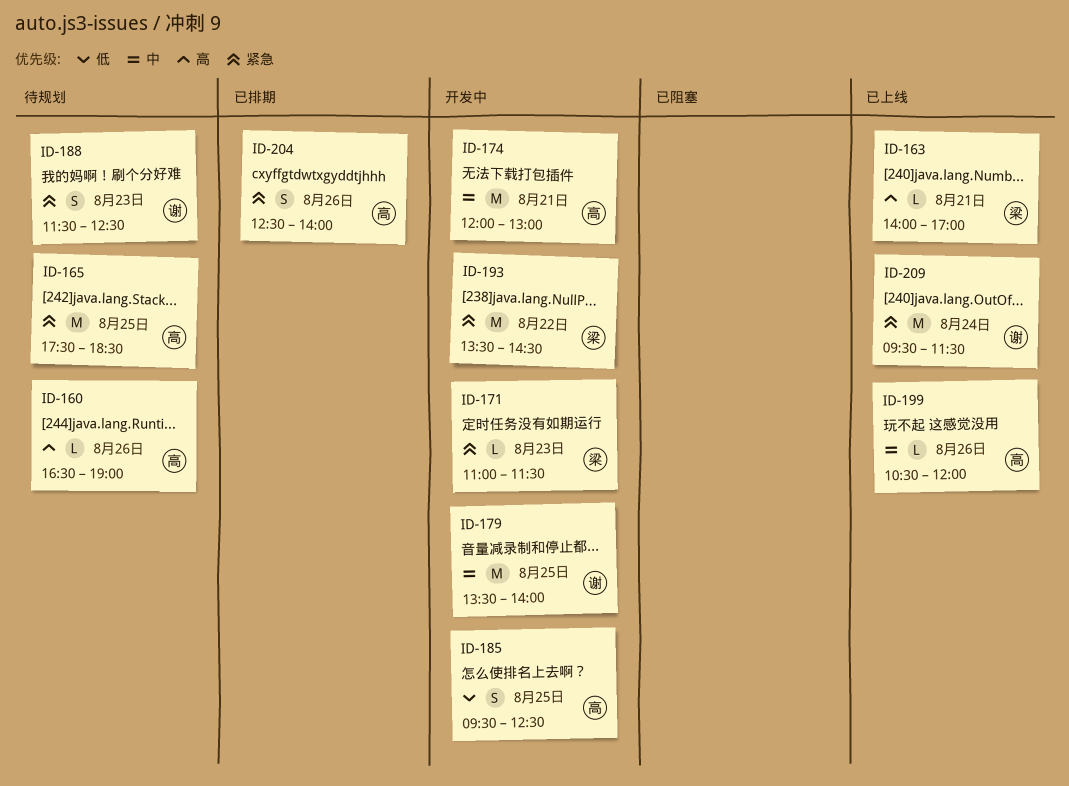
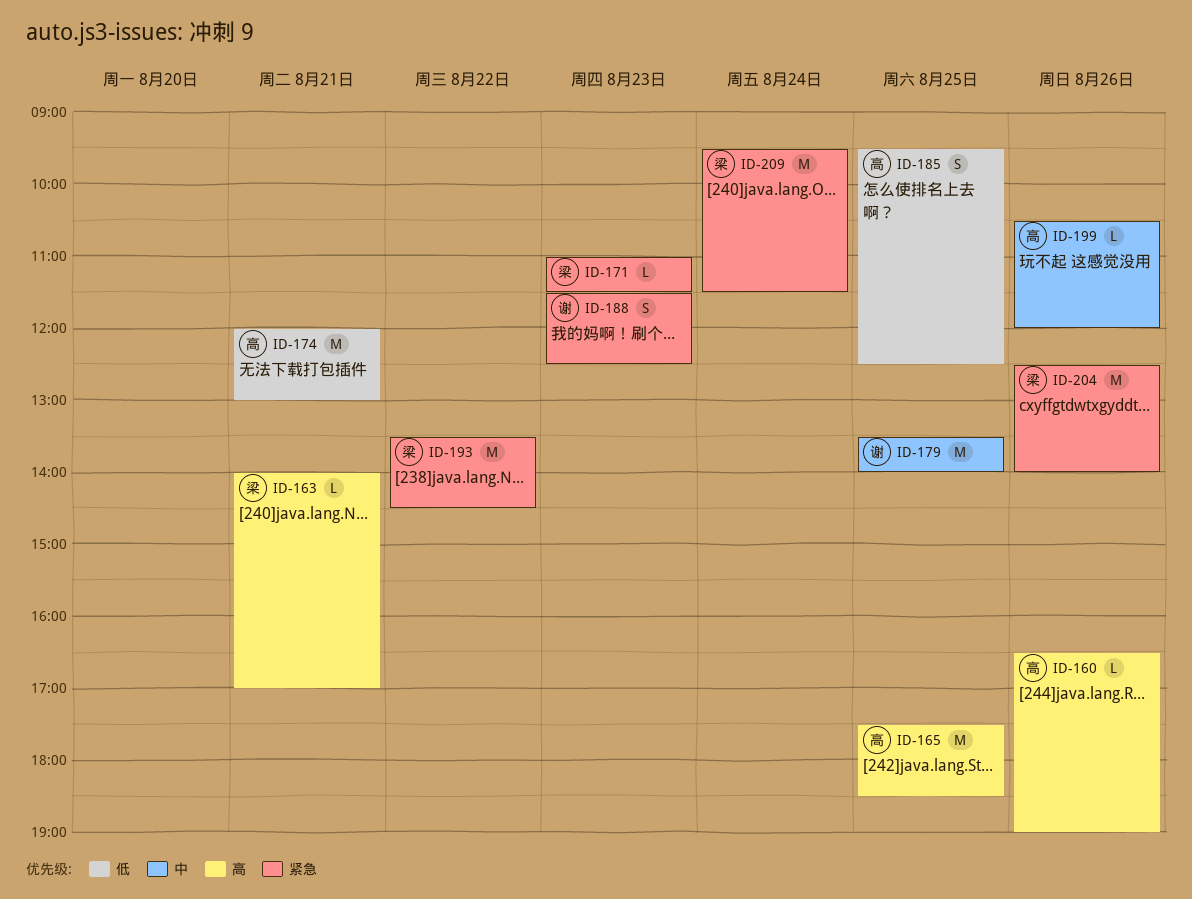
ID-165, priority: 紧急 -> 高
ID-174, priority: 中 -> 低
ID-204, owner: 高 -> 梁
ID-204, estimate: S -> M
ID-209, owner: 谢 -> 梁

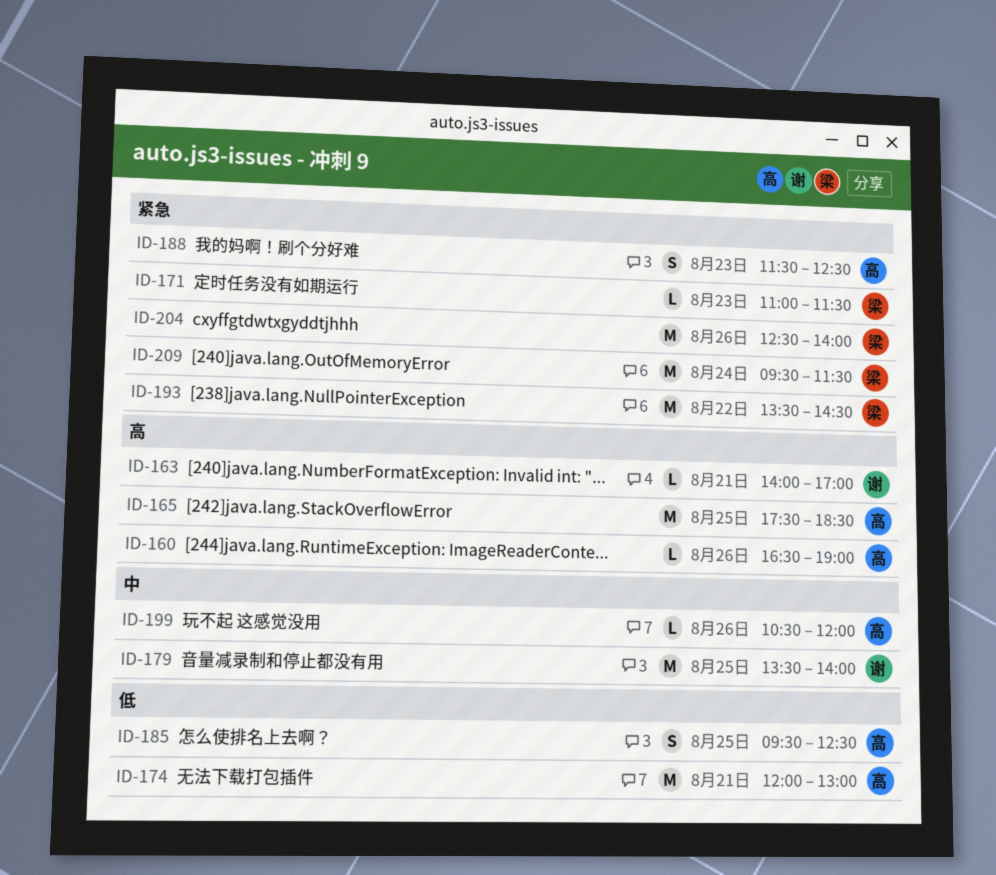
ID-163, owner: 梁 -> 谢
ID-188, owner: 谢 -> 高

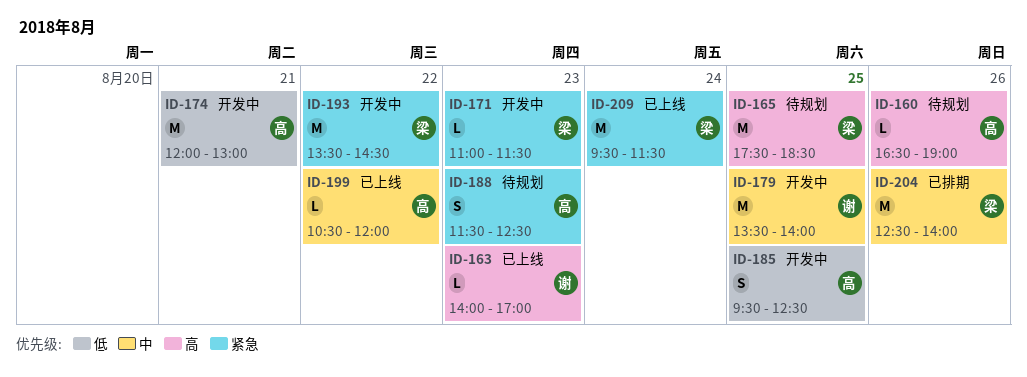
ID-163, day: Aug 21 -> Aug 23
ID-165, owner: 高 -> 梁
ID-199, day: Aug 26 -> Aug 22
ID-204, priority: 紧急 -> 中

